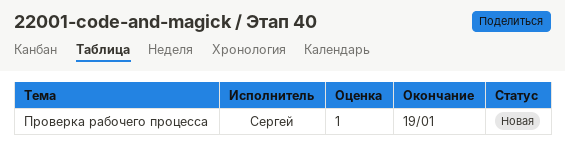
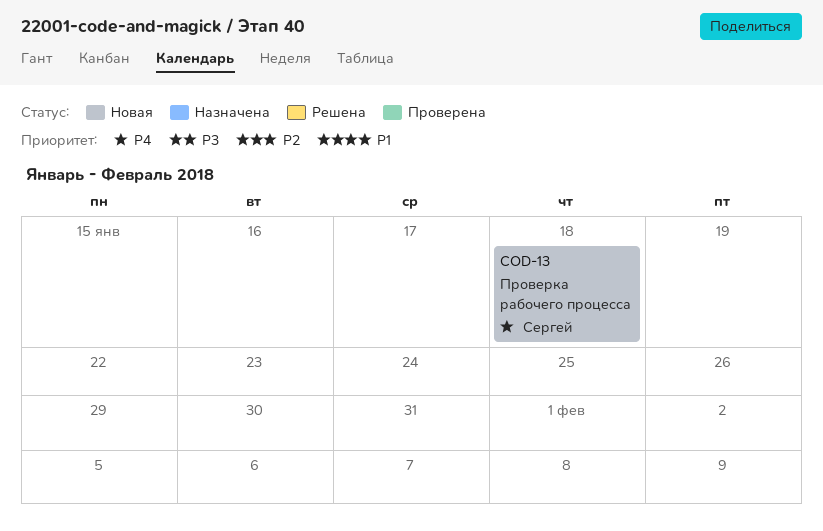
Проверка рабочего процесса, due: Jan 19 -> Jan 18

